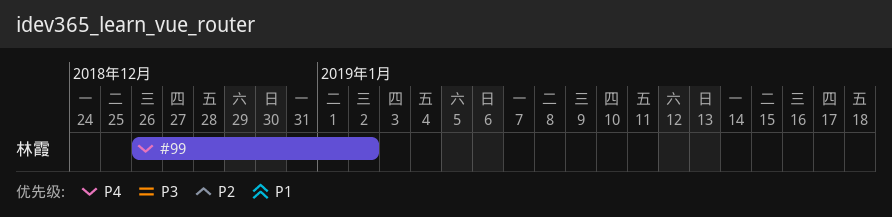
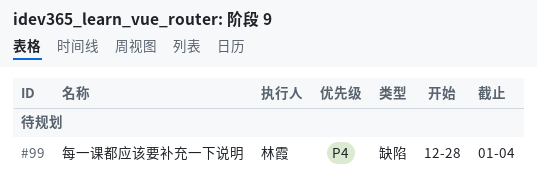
#99, start: Dec 26 -> Dec 28
#99, due: Jan 2 -> Jan 4

